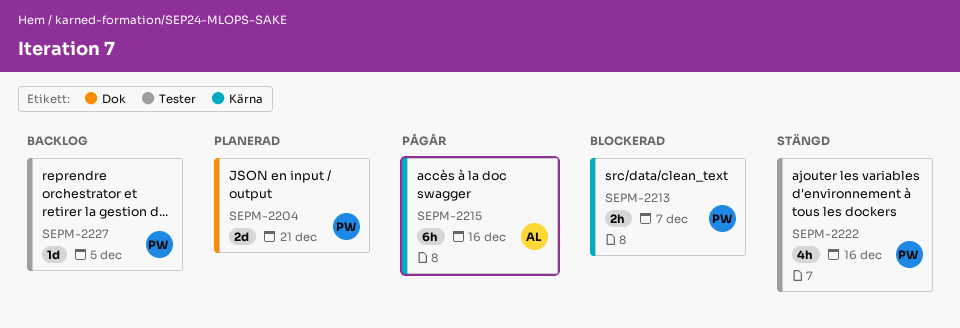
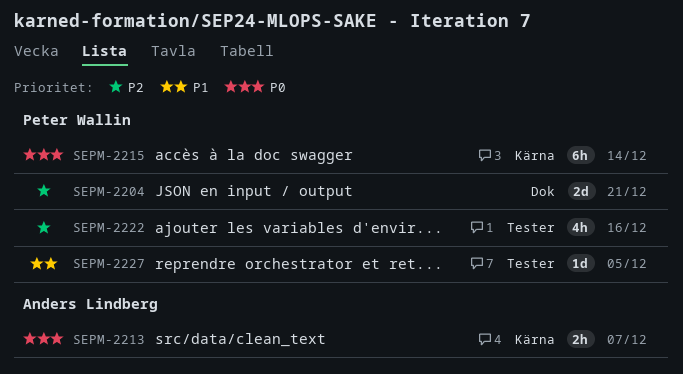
SEPM-2213, owner: Peter Wallin -> Anders Lindberg
SEPM-2215, owner: Anders Lindberg -> Peter Wallin
SEPM-2215, due: Dec 16 -> Dec 14

